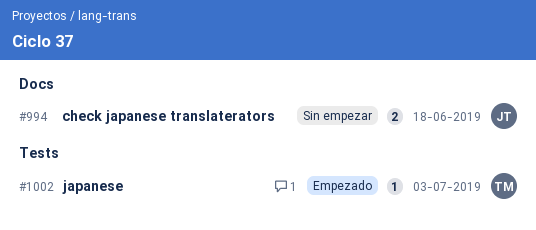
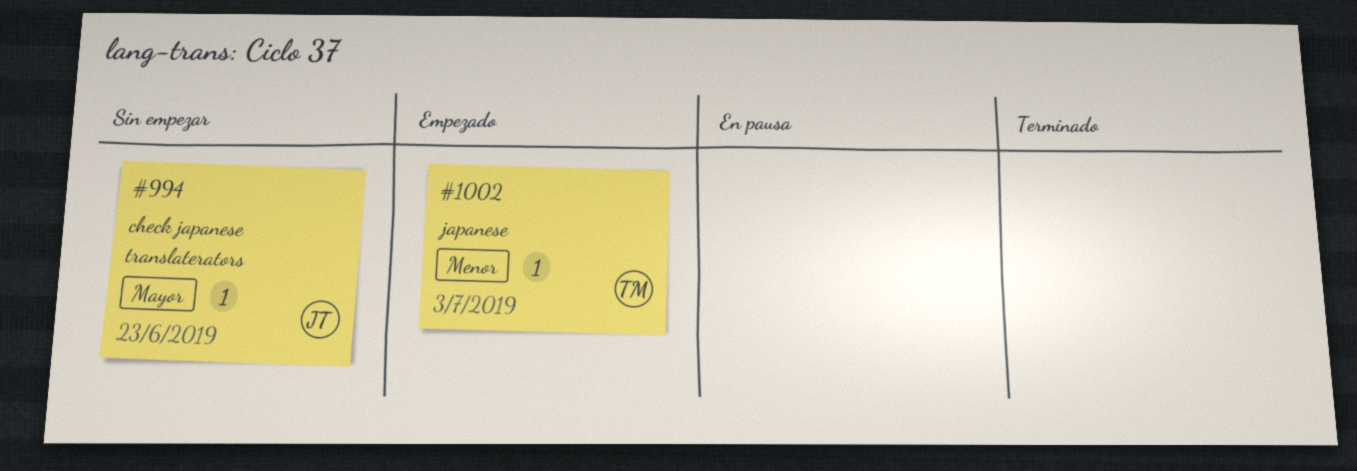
#994, estimate: 2 -> 1
#994, due: Jun 18 -> Jun 23

